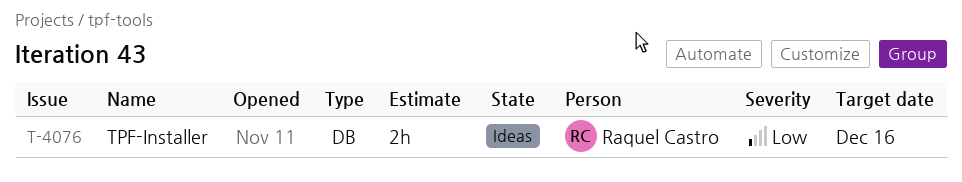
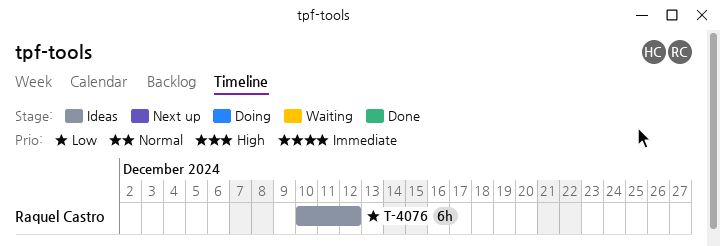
T-4076, estimate: 2h -> 6h
T-4076, due: Dec 16 -> Dec 12

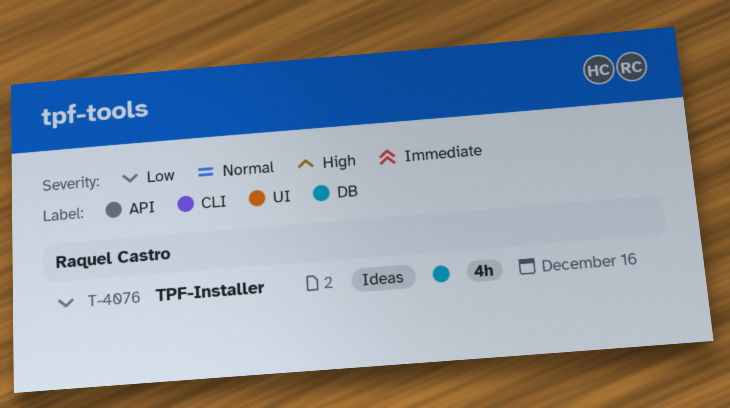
T-4076, estimate: 6h -> 4h
T-4076, due: Dec 12 -> Dec 16

